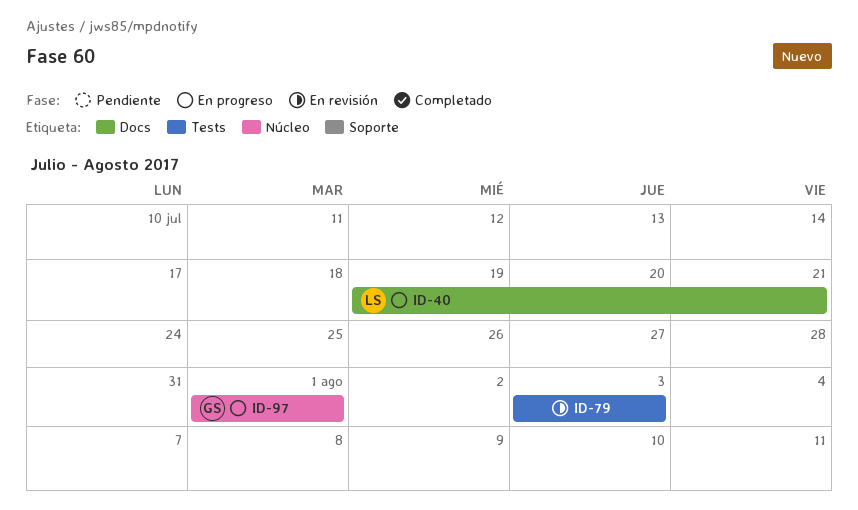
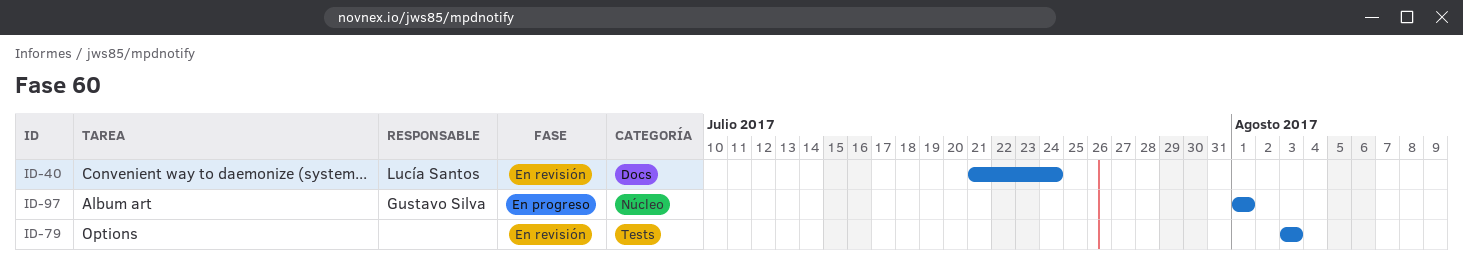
ID-40, status: En progreso -> En revisión
ID-40, start: Jul 19 -> Jul 21
ID-40, due: Jul 21 -> Jul 24

